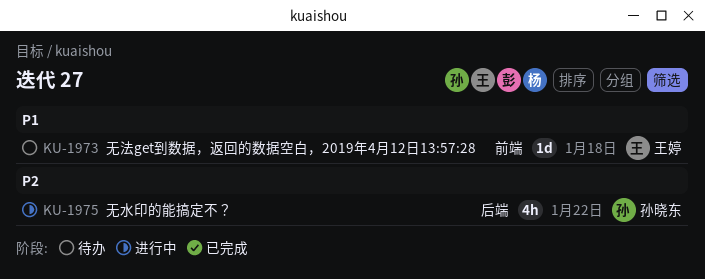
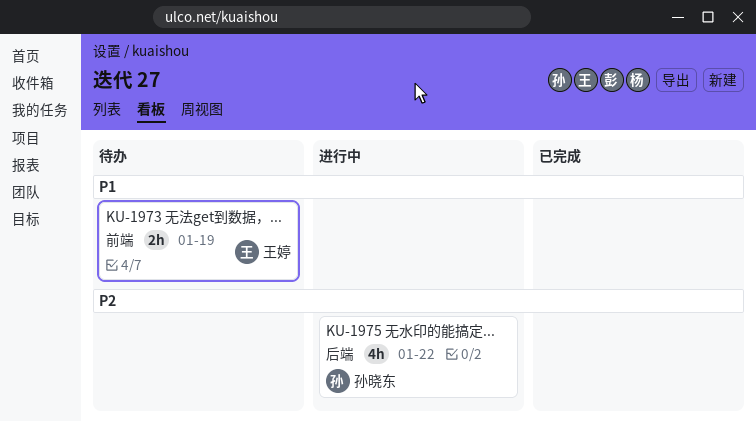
KU-1973, estimate: 1d -> 2h
KU-1973, due: Jan 18 -> Jan 19

